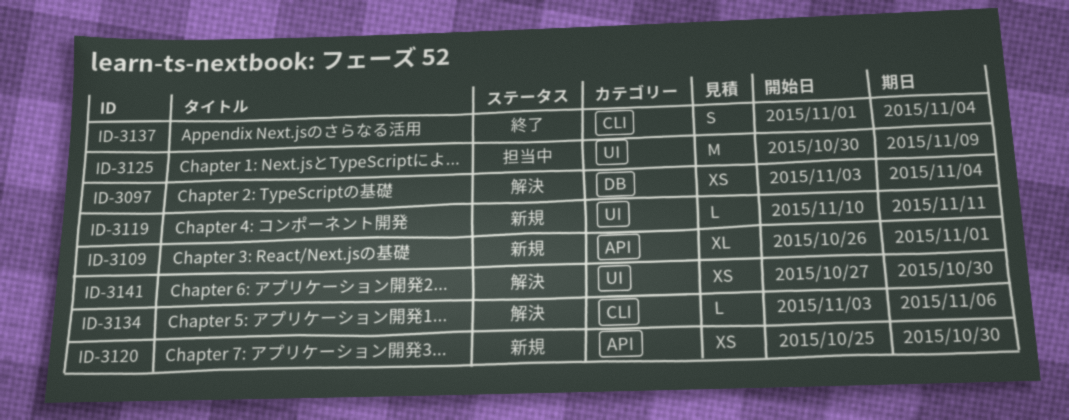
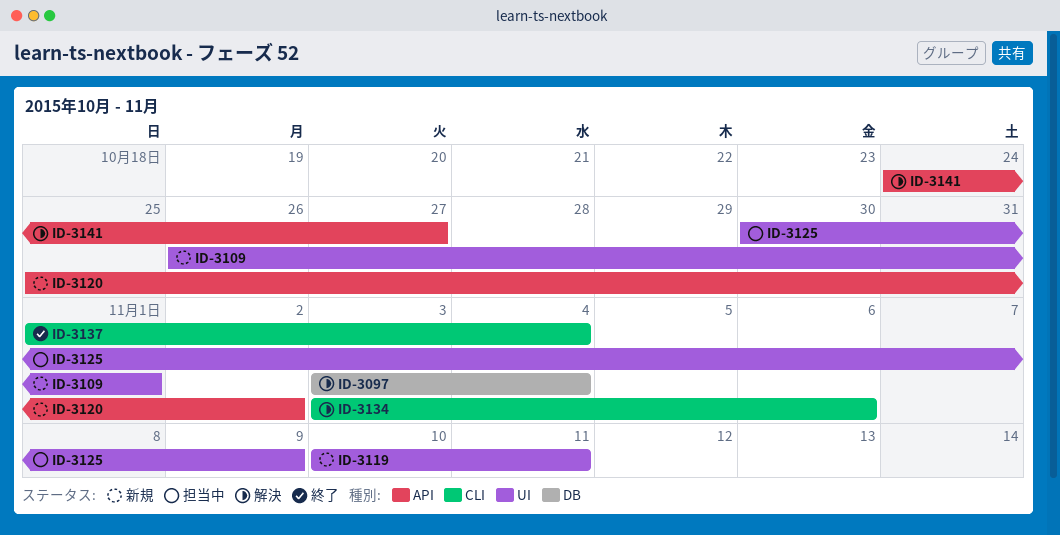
ID-3109, label: API -> UI
ID-3120, due: Oct 30 -> Nov 2
ID-3141, label: UI -> API
ID-3141, start: Oct 27 -> Oct 24
ID-3141, due: Oct 30 -> Oct 27

